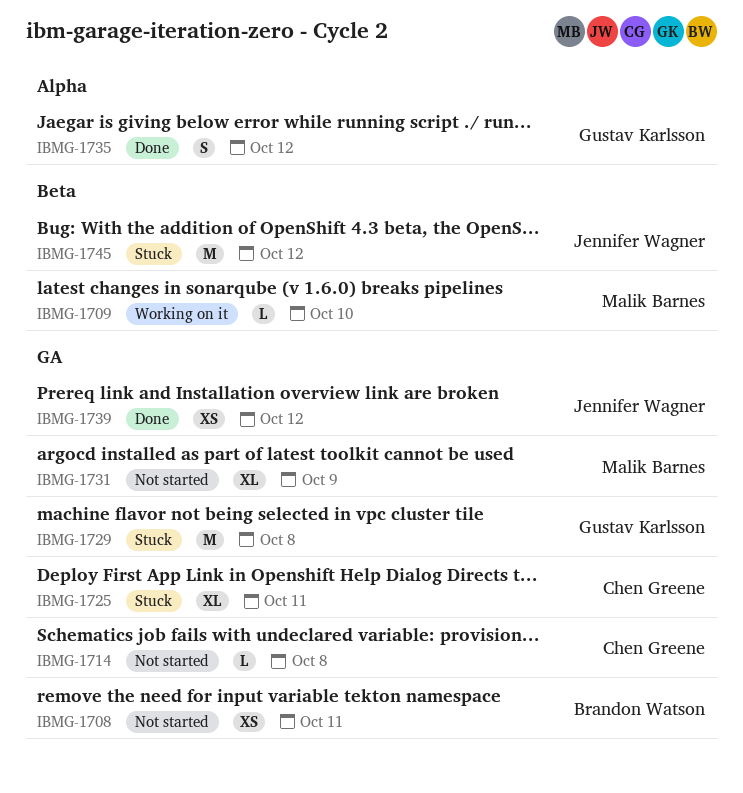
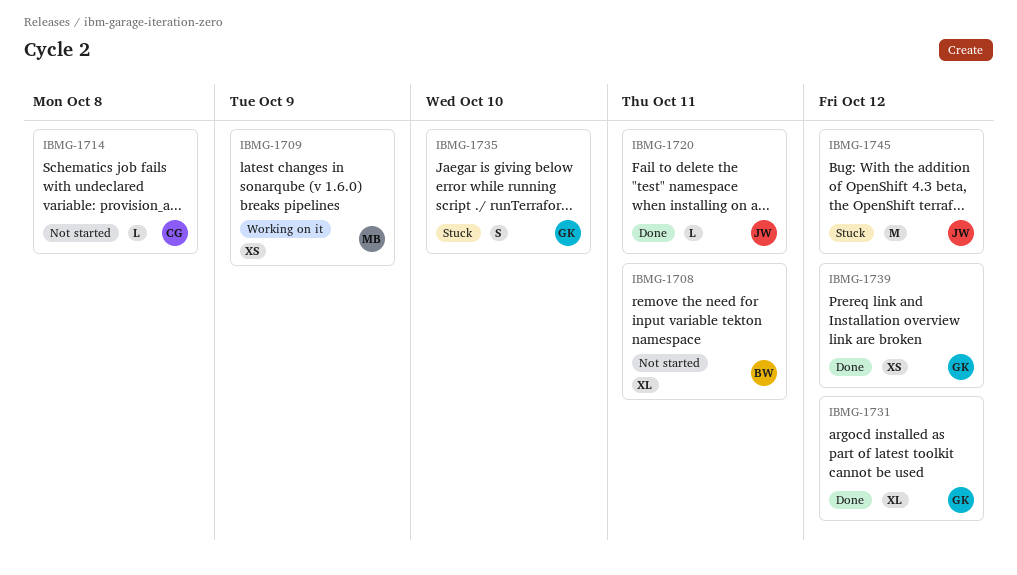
IBMG-1708, estimate: XS -> XL
IBMG-1709, estimate: L -> XS
IBMG-1709, due: Oct 10 -> Oct 9
IBMG-1720: none -> present
IBMG-1725: present -> none
IBMG-1729: present -> none
IBMG-1731, status: Not started -> Done
IBMG-1731, owner: Malik Barnes -> Gustav Karlsson
IBMG-1731, due: Oct 9 -> Oct 12
IBMG-1735, status: Done -> Stuck
IBMG-1735, due: Oct 12 -> Oct 10
IBMG-1739, owner: Jennifer Wagner -> Gustav Karlsson

